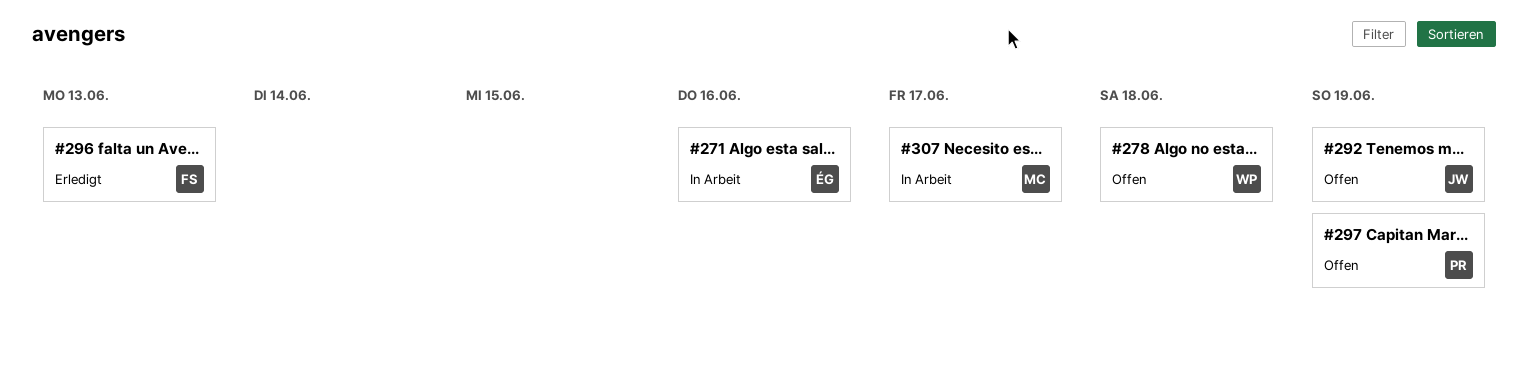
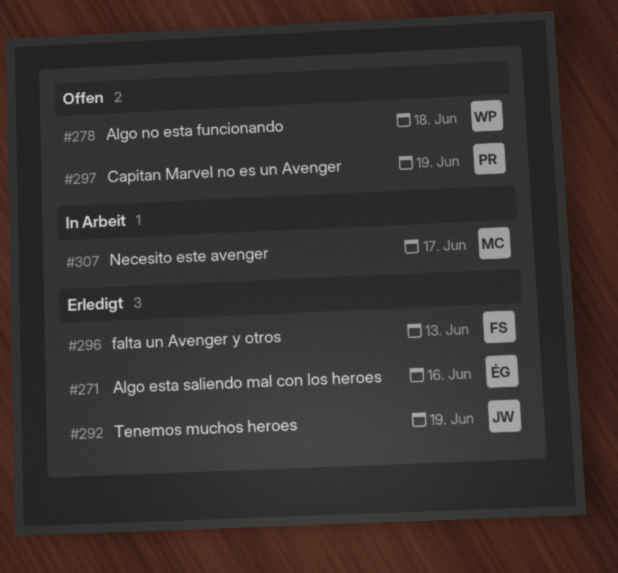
#271, status: In Arbeit -> Erledigt
#292, status: Offen -> Erledigt

